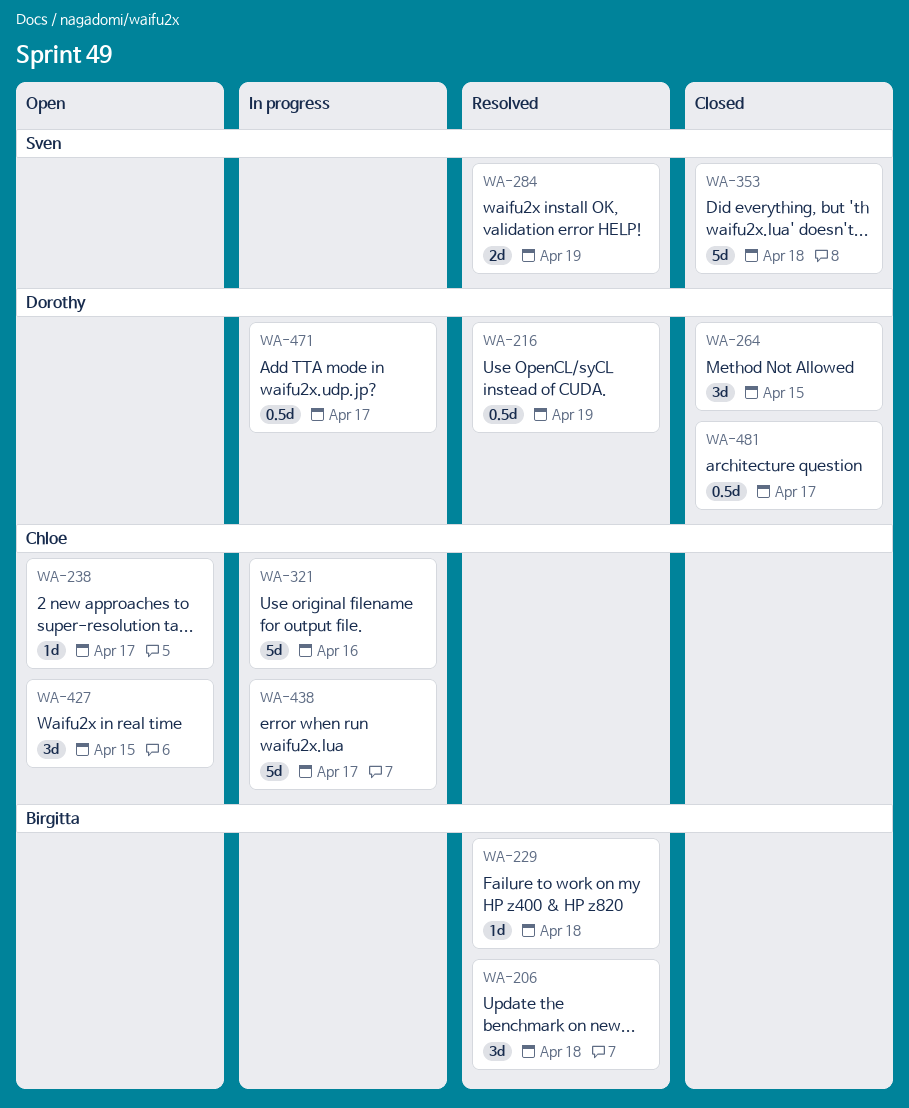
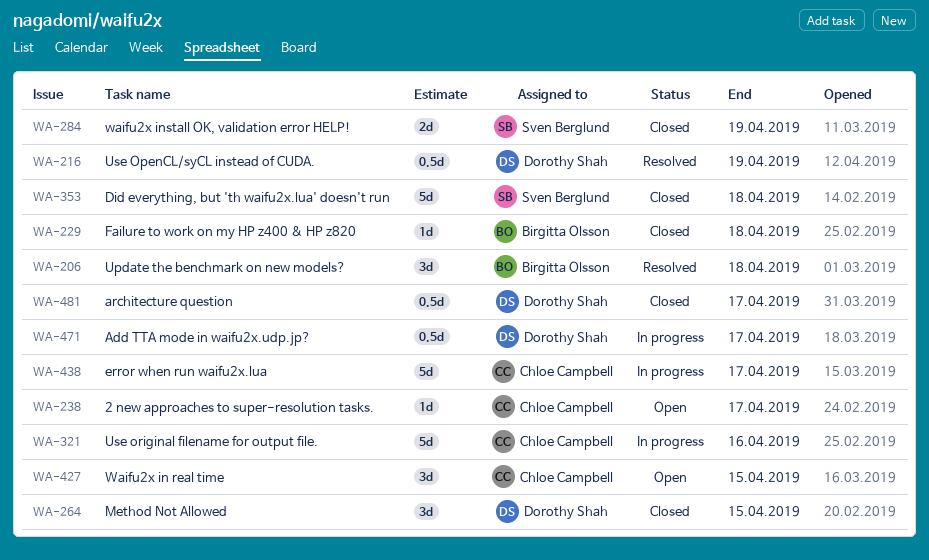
WA-229, status: Resolved -> Closed
WA-284, status: Resolved -> Closed

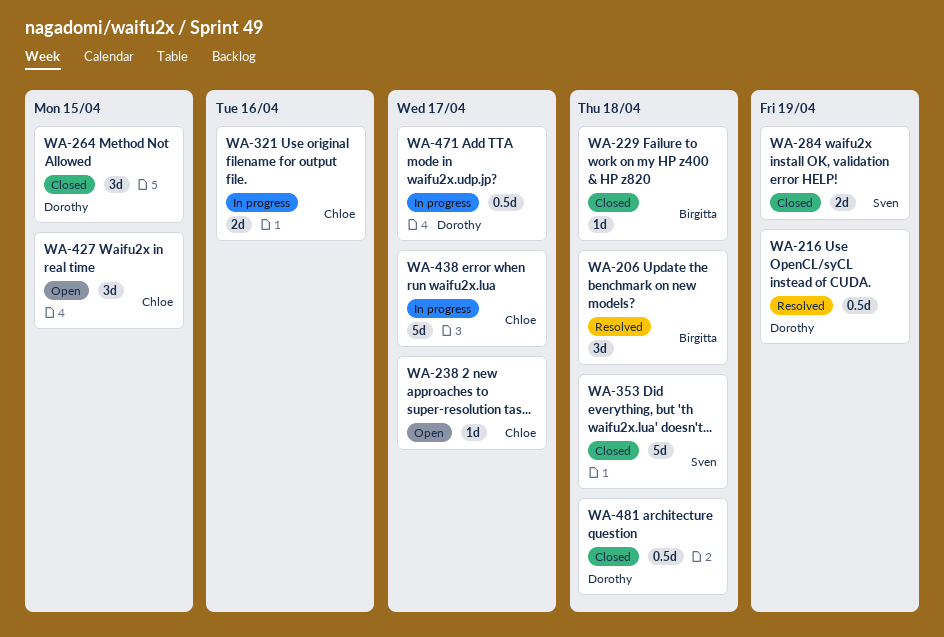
WA-321, estimate: 5d -> 2d
WA-481, due: Apr 17 -> Apr 18

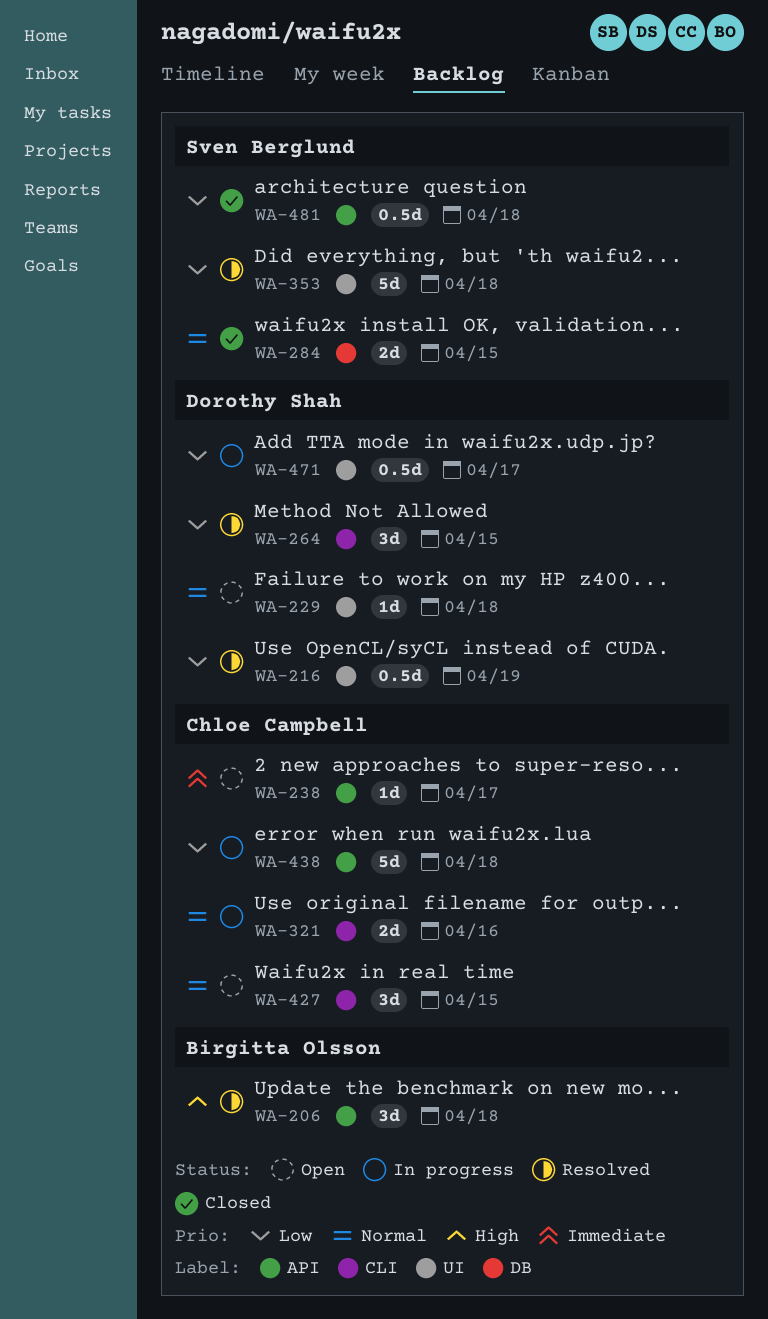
WA-229, status: Closed -> Open
WA-229, owner: Birgitta Olsson -> Dorothy Shah
WA-264, status: Closed -> Resolved
WA-284, due: Apr 19 -> Apr 15
WA-353, status: Closed -> Resolved
WA-438, due: Apr 17 -> Apr 18
WA-481, owner: Dorothy Shah -> Sven Berglund

